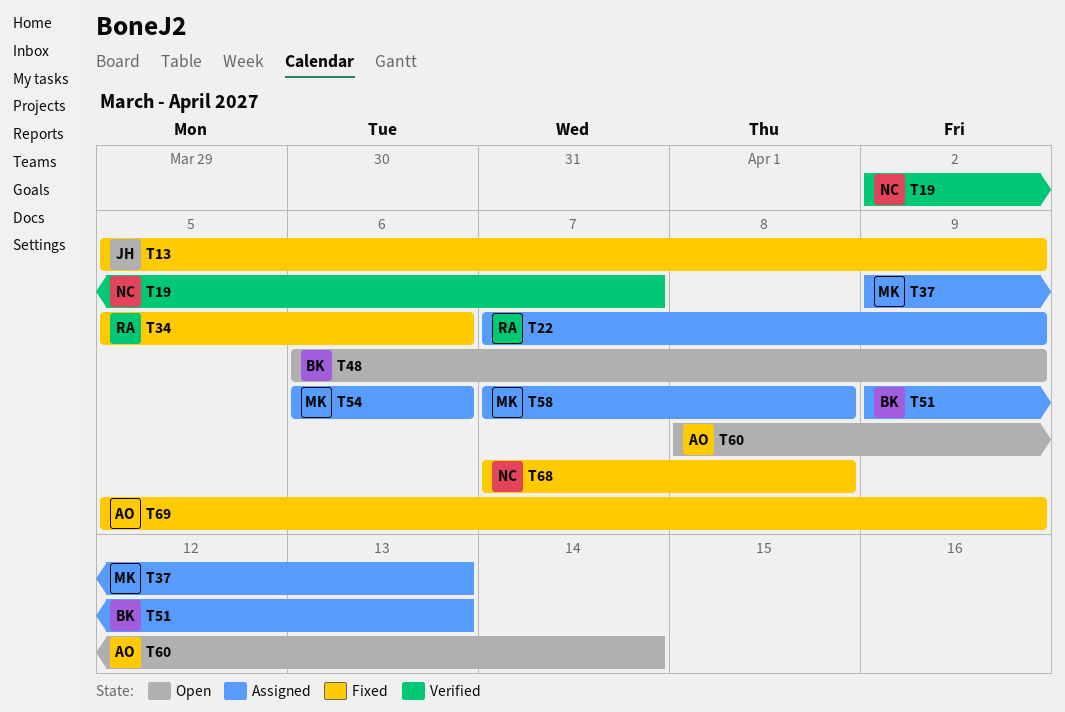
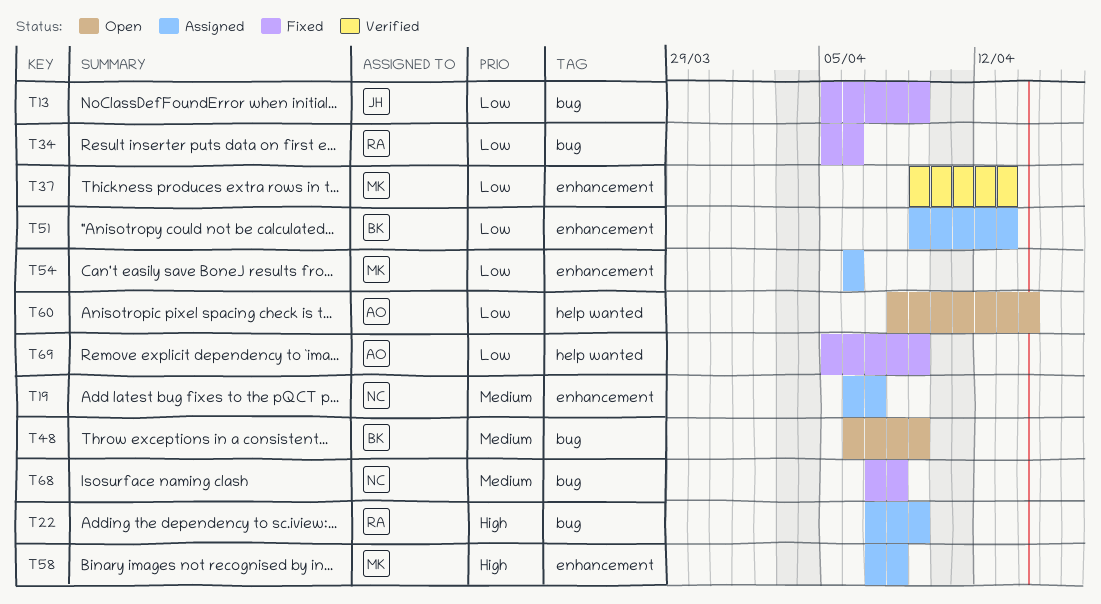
T19, status: Verified -> Assigned
T19, start: Apr 2 -> Apr 6
T37, status: Assigned -> Verified

